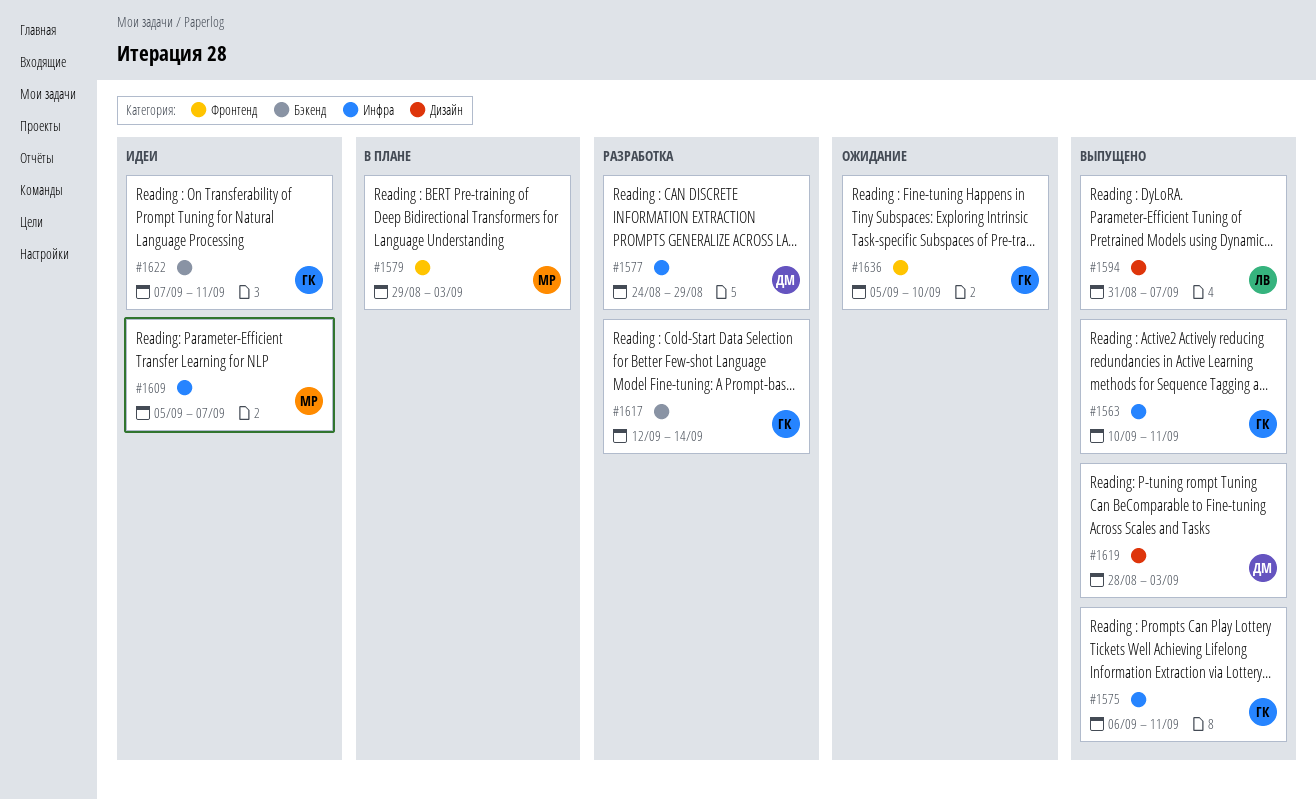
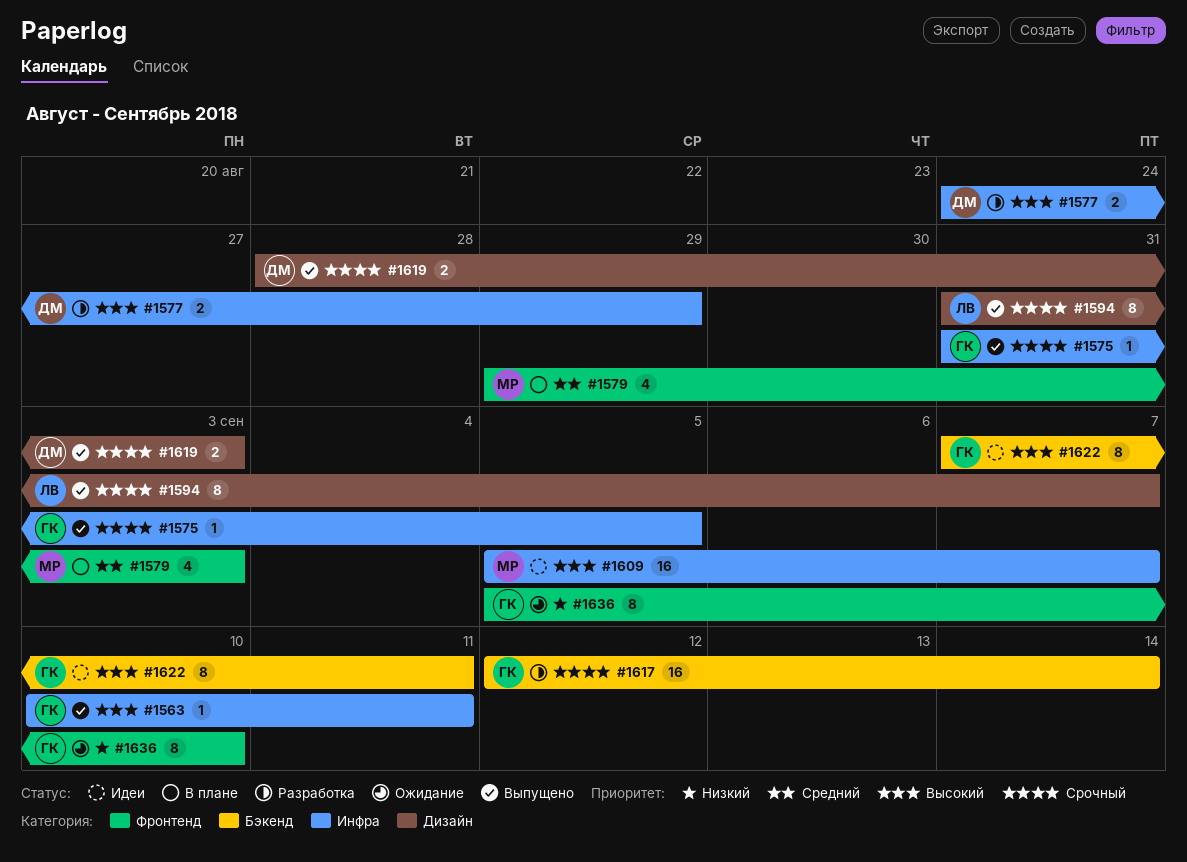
#1575, start: Sep 6 -> Aug 31
#1575, due: Sep 11 -> Sep 5

